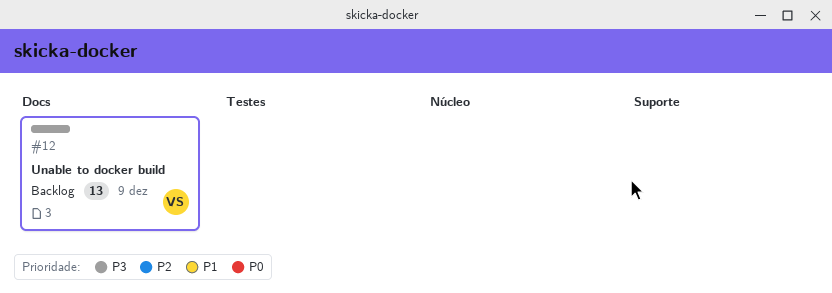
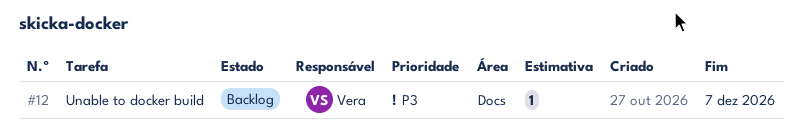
#12, estimate: 13 -> 1
#12, due: Dec 9 -> Dec 7

